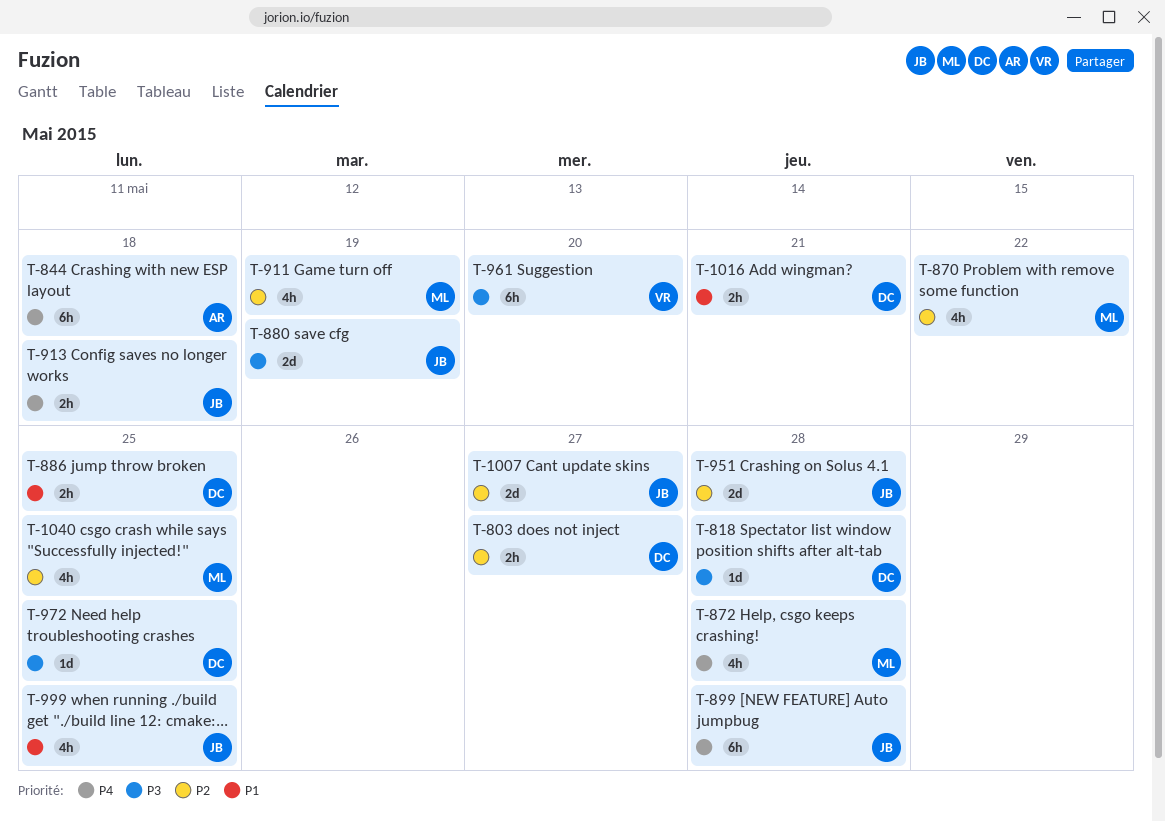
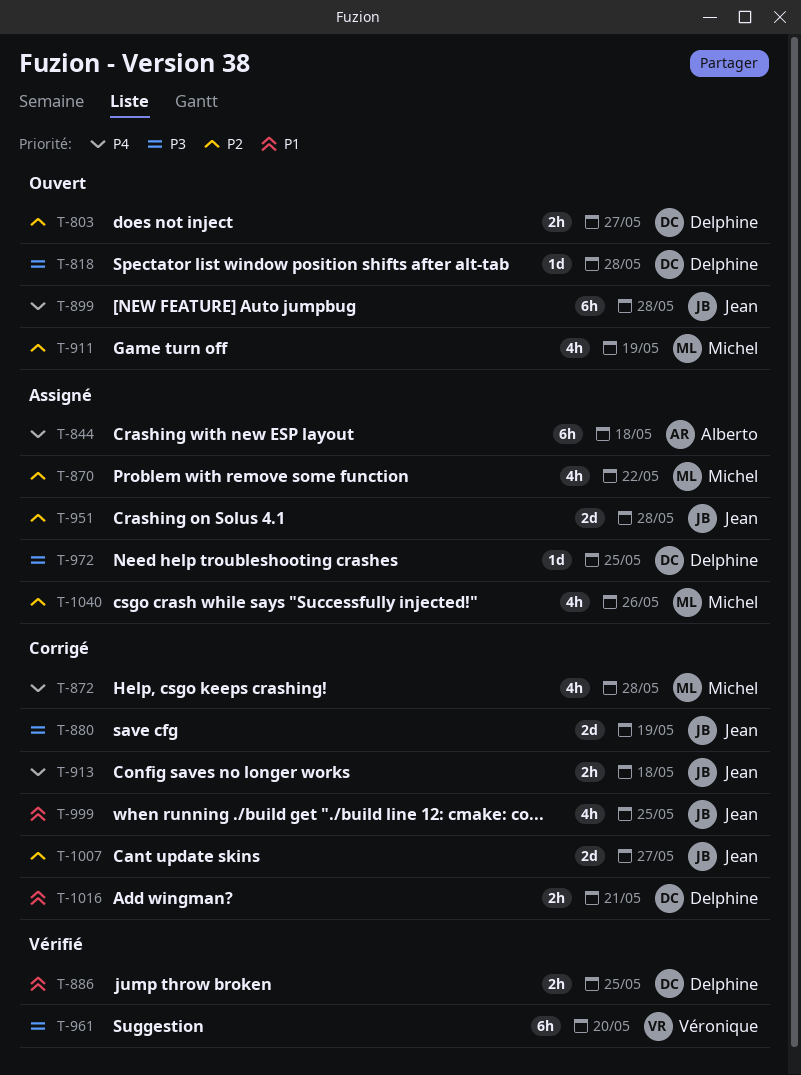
T-1040, due: May 25 -> May 26

